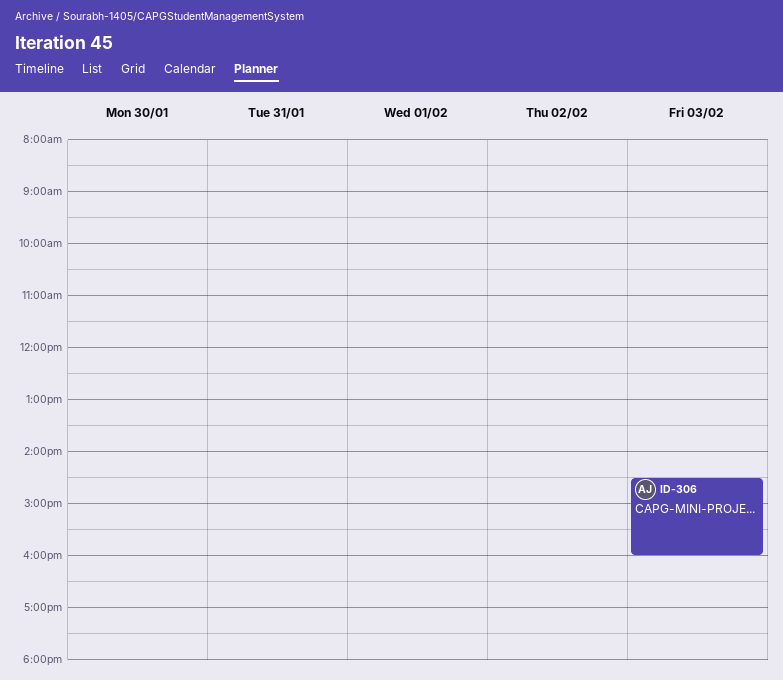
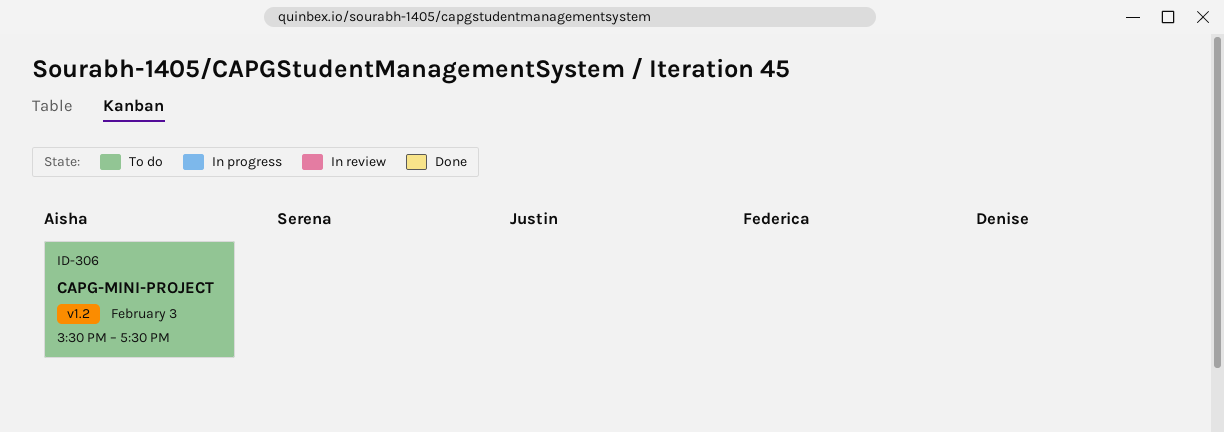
ID-306, begins: 14:30 -> 15:30
ID-306, ends: 16:00 -> 17:30

